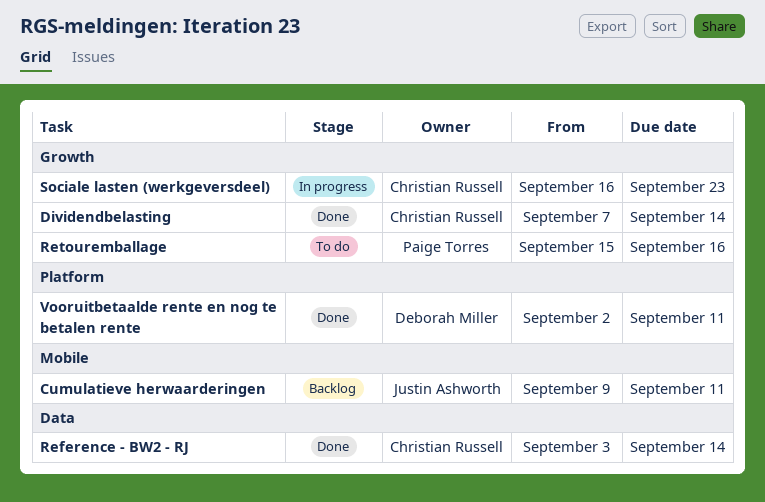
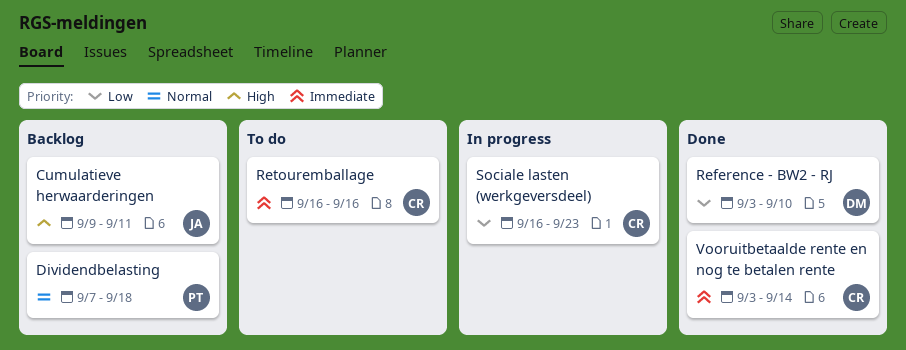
Dividendbelasting, status: Done -> Backlog
Dividendbelasting, owner: Christian Russell -> Paige Torres
Dividendbelasting, due: Sep 14 -> Sep 18
Reference - BW2 - RJ, owner: Christian Russell -> Deborah Miller
Reference - BW2 - RJ, due: Sep 14 -> Sep 10
Retouremballage, owner: Paige Torres -> Christian Russell
Retouremballage, start: Sep 15 -> Sep 16
Vooruitbetaalde rente en nog te betalen rente, owner: Deborah Miller -> Christian Russell
Vooruitbetaalde rente en nog te betalen rente, start: Sep 2 -> Sep 3
Vooruitbetaalde rente en nog te betalen rente, due: Sep 11 -> Sep 14

